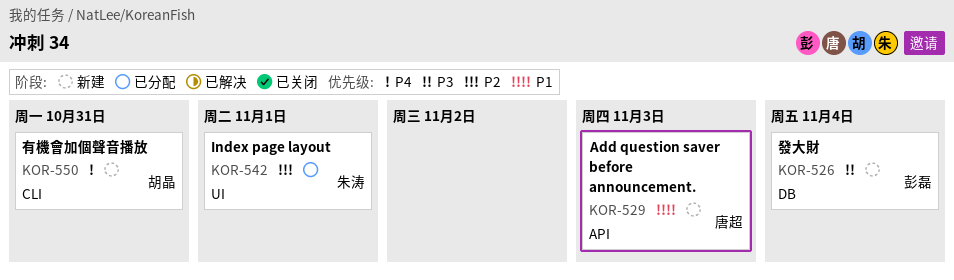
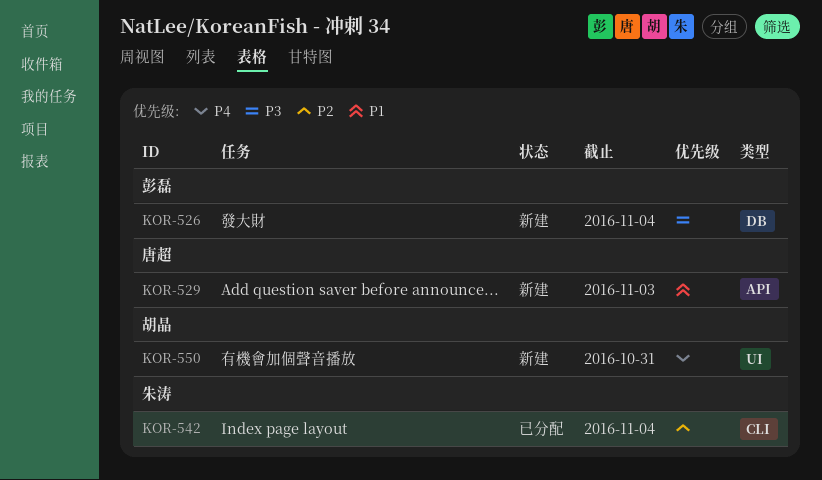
KOR-542, label: UI -> CLI
KOR-542, due: Nov 1 -> Nov 4
KOR-550, label: CLI -> UI

